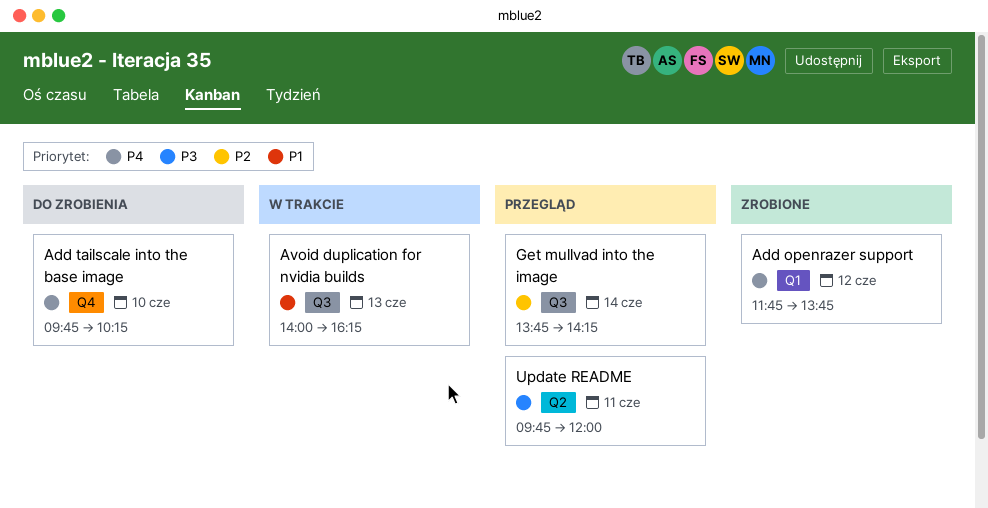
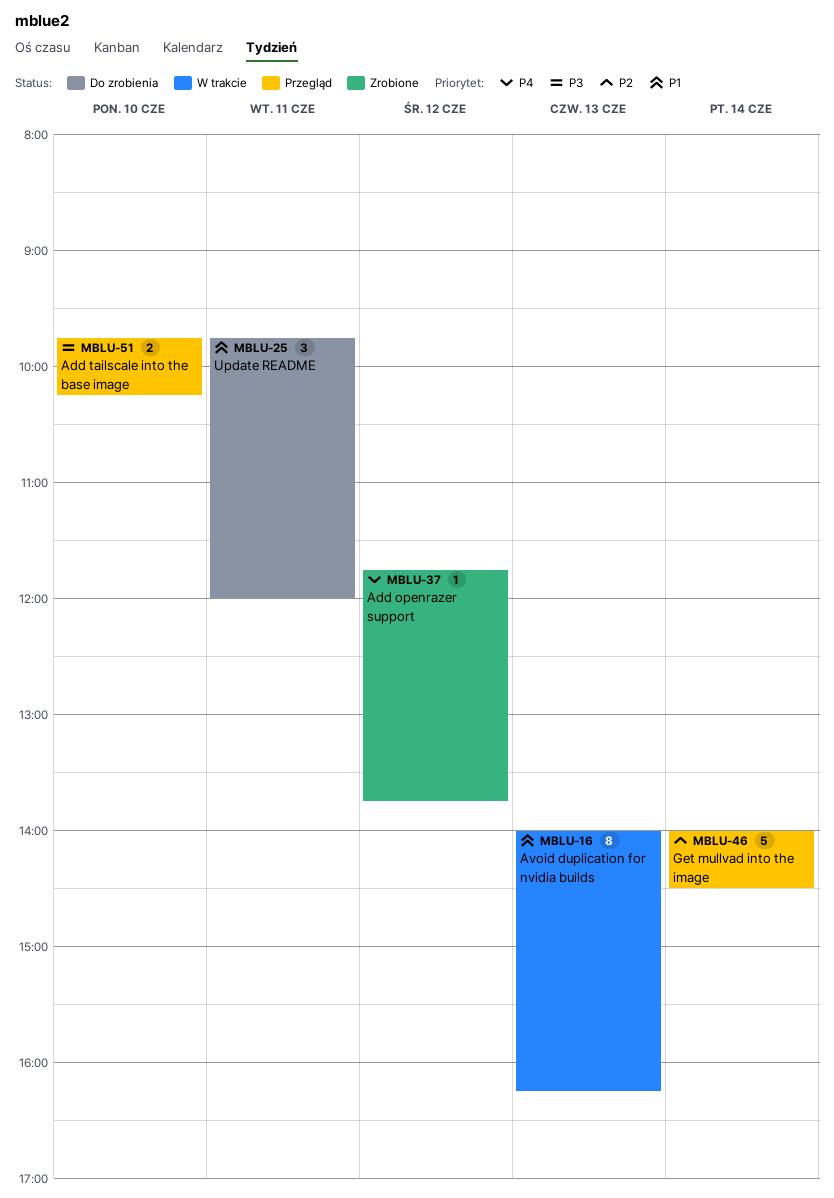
Add tailscale into the base image, status: Do zrobienia -> Przegląd
Add tailscale into the base image, priority: P4 -> P3
Get mullvad into the image, begins: 13:45 -> 14:00
Get mullvad into the image, ends: 14:15 -> 14:30
Update README, status: Przegląd -> Do zrobienia
Update README, priority: P3 -> P1

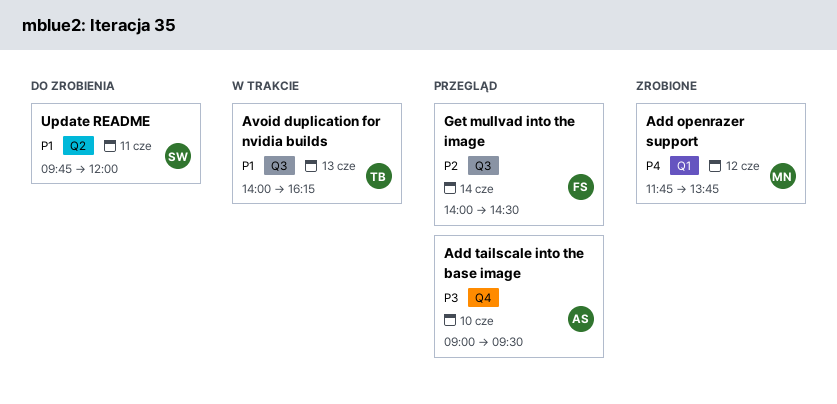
Add tailscale into the base image, begins: 09:45 -> 09:00
Add tailscale into the base image, ends: 10:15 -> 09:30

